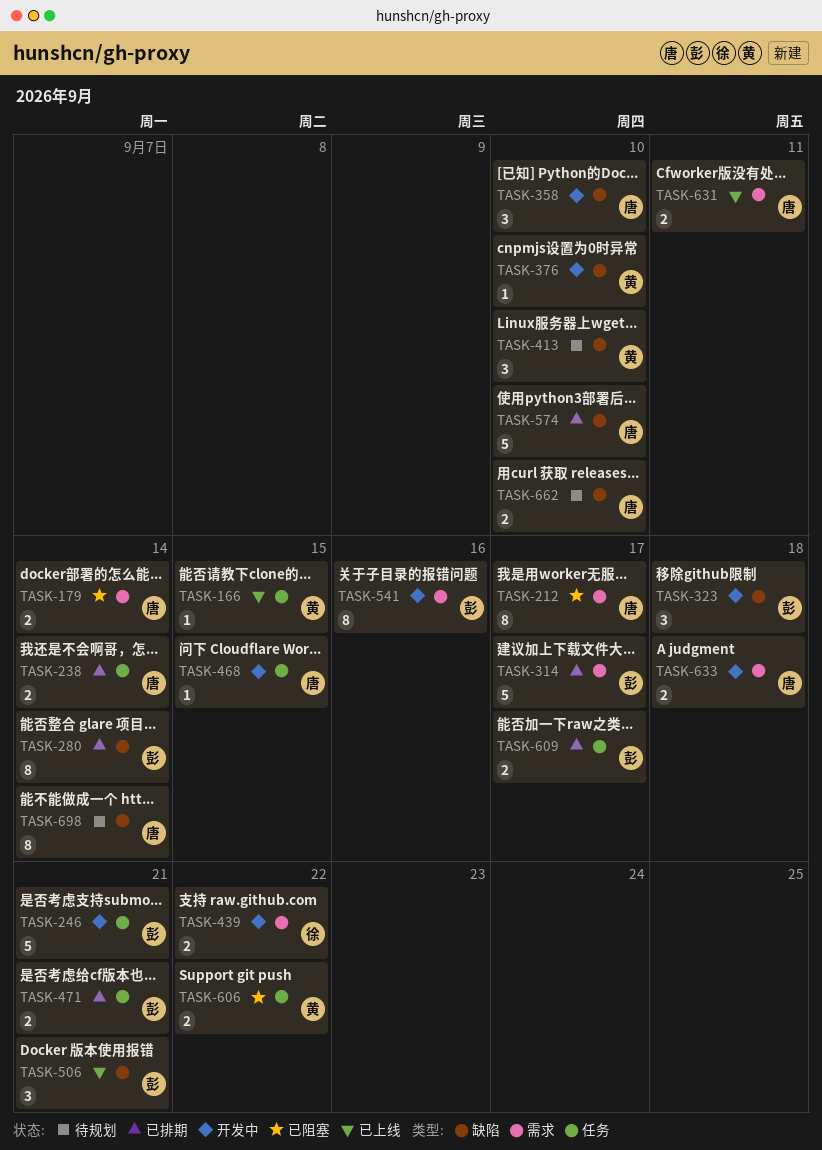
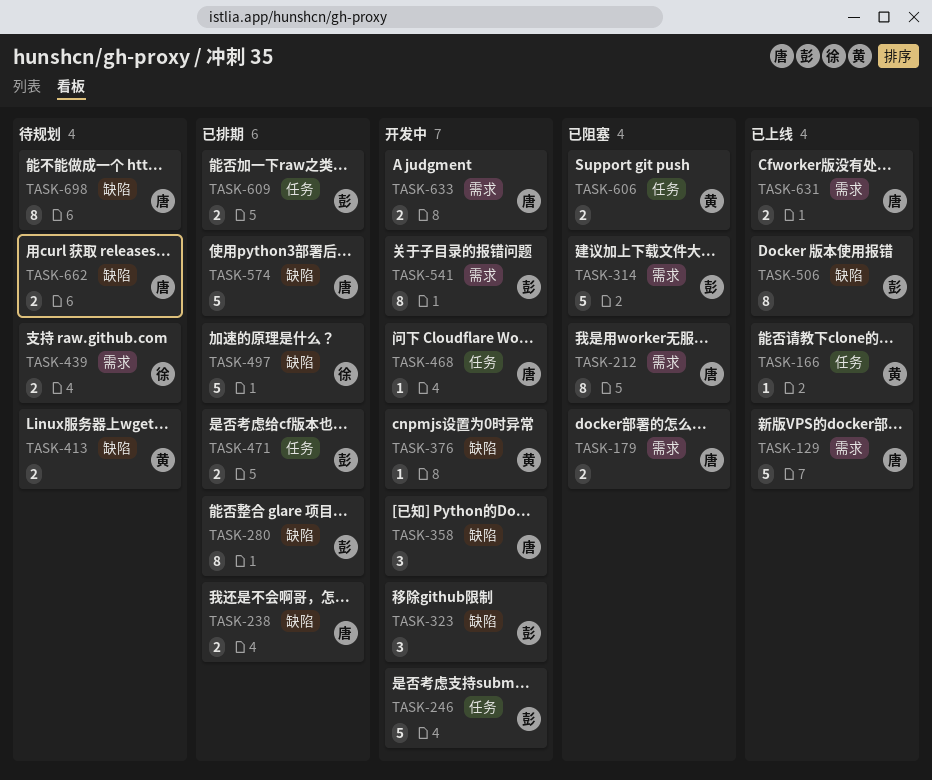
TASK-129: none -> present
TASK-238, label: 任务 -> 缺陷
TASK-314, status: 已排期 -> 已阻塞
TASK-413, estimate: 3 -> 2
TASK-439, status: 开发中 -> 待规划
TASK-497: none -> present
TASK-506, estimate: 3 -> 8

